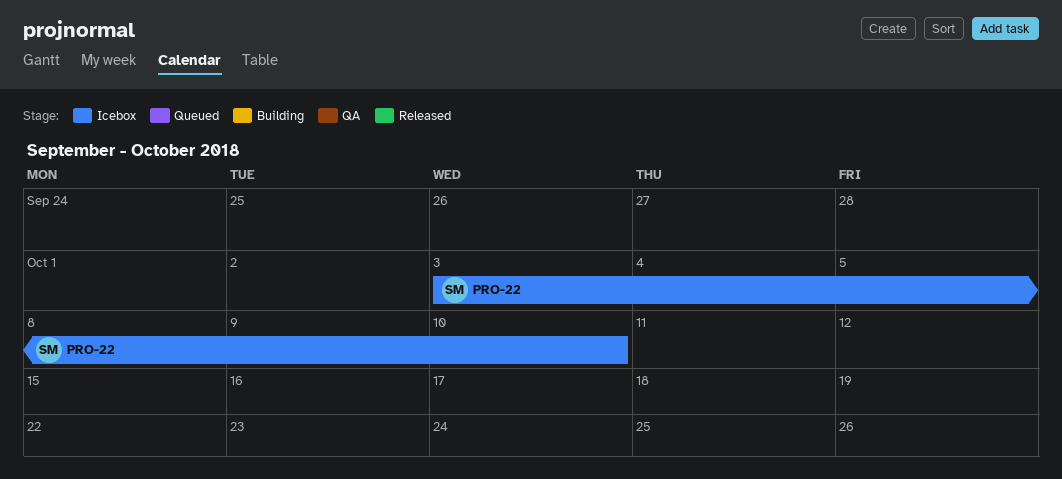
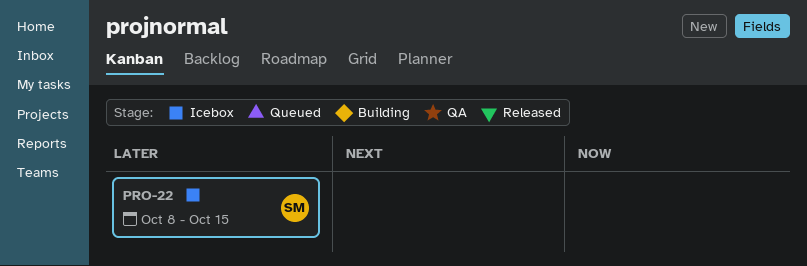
PRO-22, start: Oct 3 -> Oct 8
PRO-22, due: Oct 10 -> Oct 15

